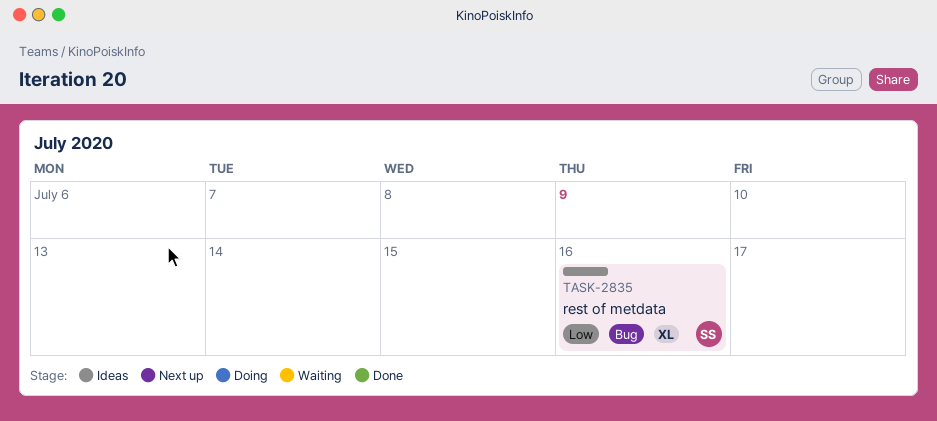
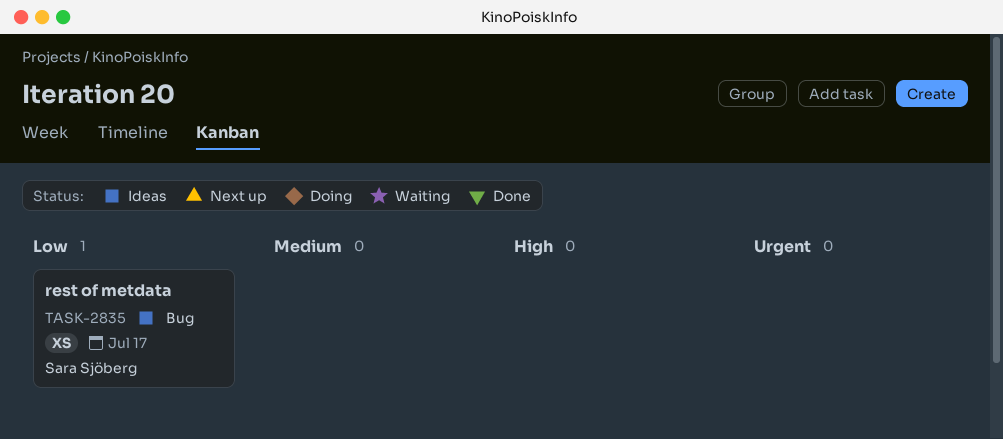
TASK-2835, estimate: XL -> XS
TASK-2835, due: Jul 16 -> Jul 17

